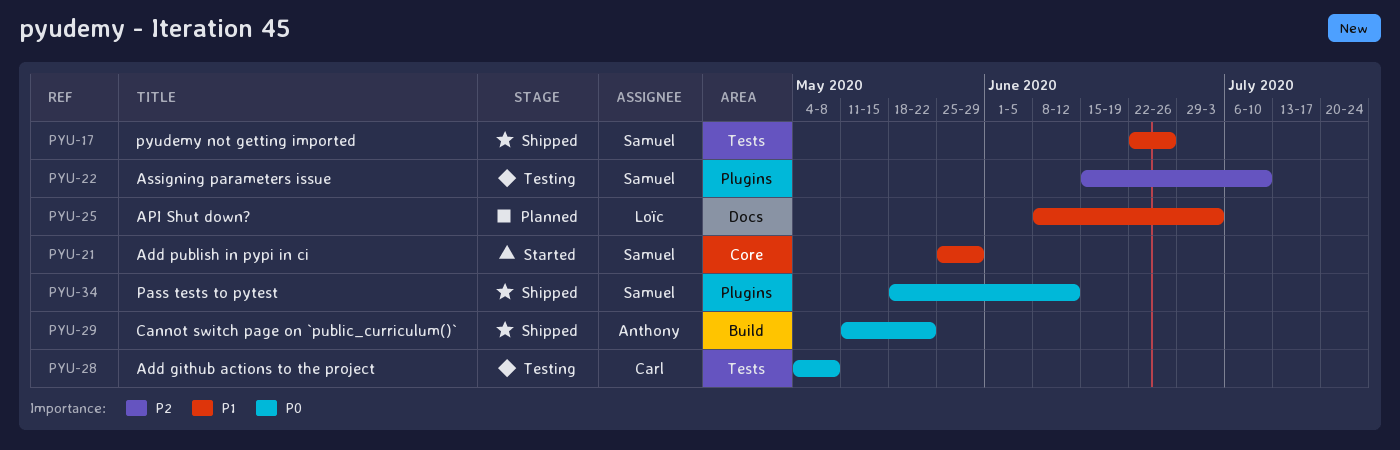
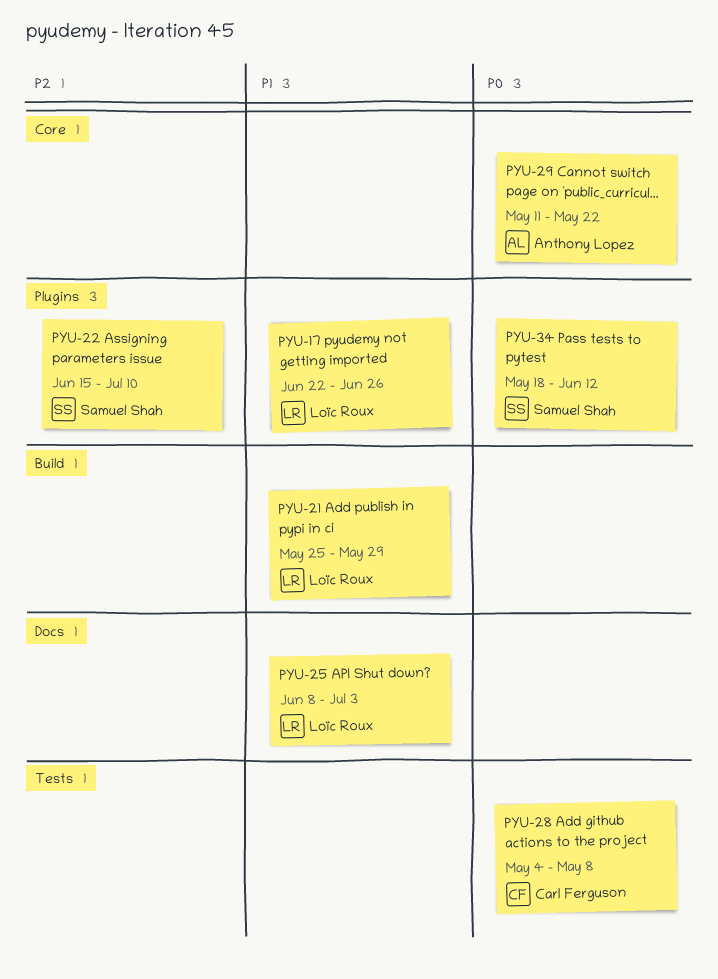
PYU-17, owner: Samuel Shah -> Loïc Roux
PYU-17, label: Tests -> Plugins
PYU-21, owner: Samuel Shah -> Loïc Roux
PYU-21, label: Core -> Build
PYU-29, label: Build -> Core

